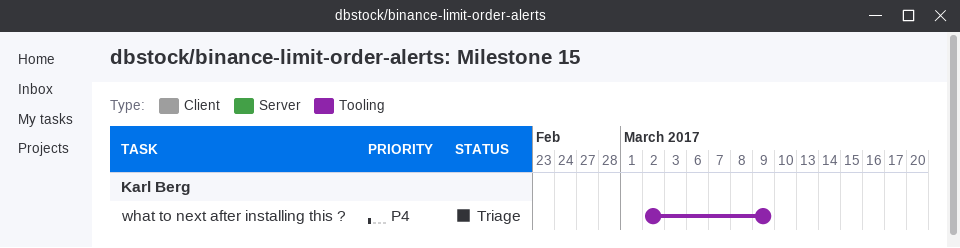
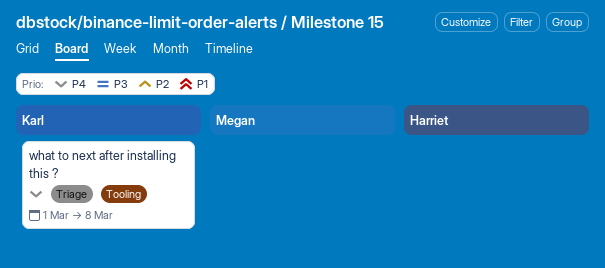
what to next after installing this ?, start: Mar 2 -> Mar 1
what to next after installing this ?, due: Mar 9 -> Mar 8

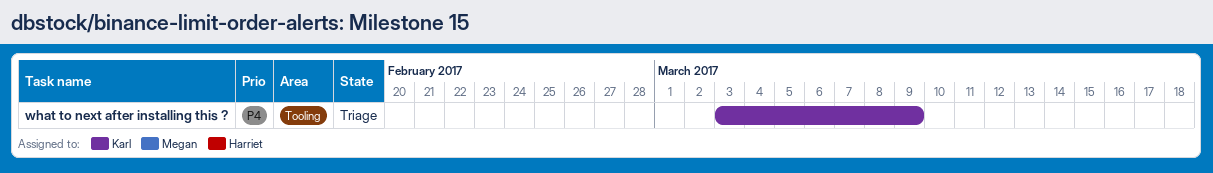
what to next after installing this ?, start: Mar 1 -> Mar 3
what to next after installing this ?, due: Mar 8 -> Mar 9

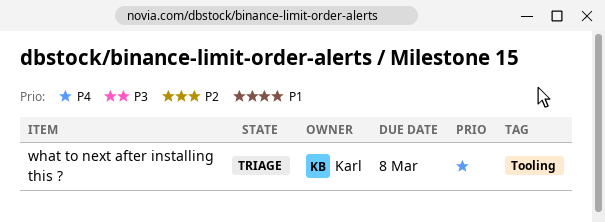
what to next after installing this ?, due: Mar 9 -> Mar 8

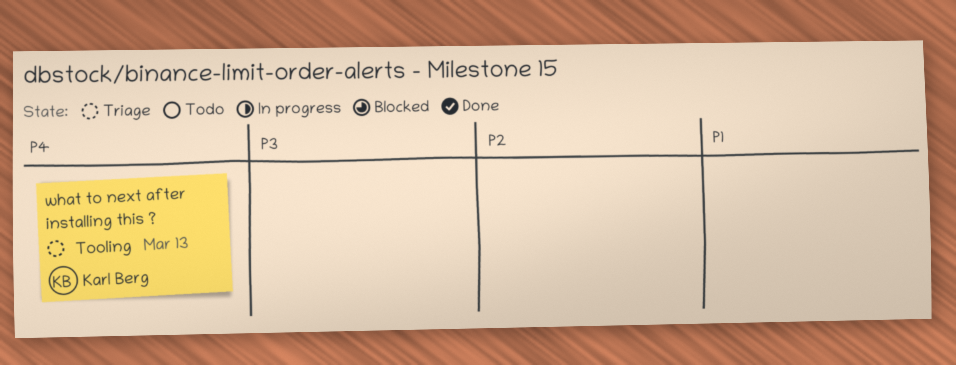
what to next after installing this ?, due: Mar 8 -> Mar 13

